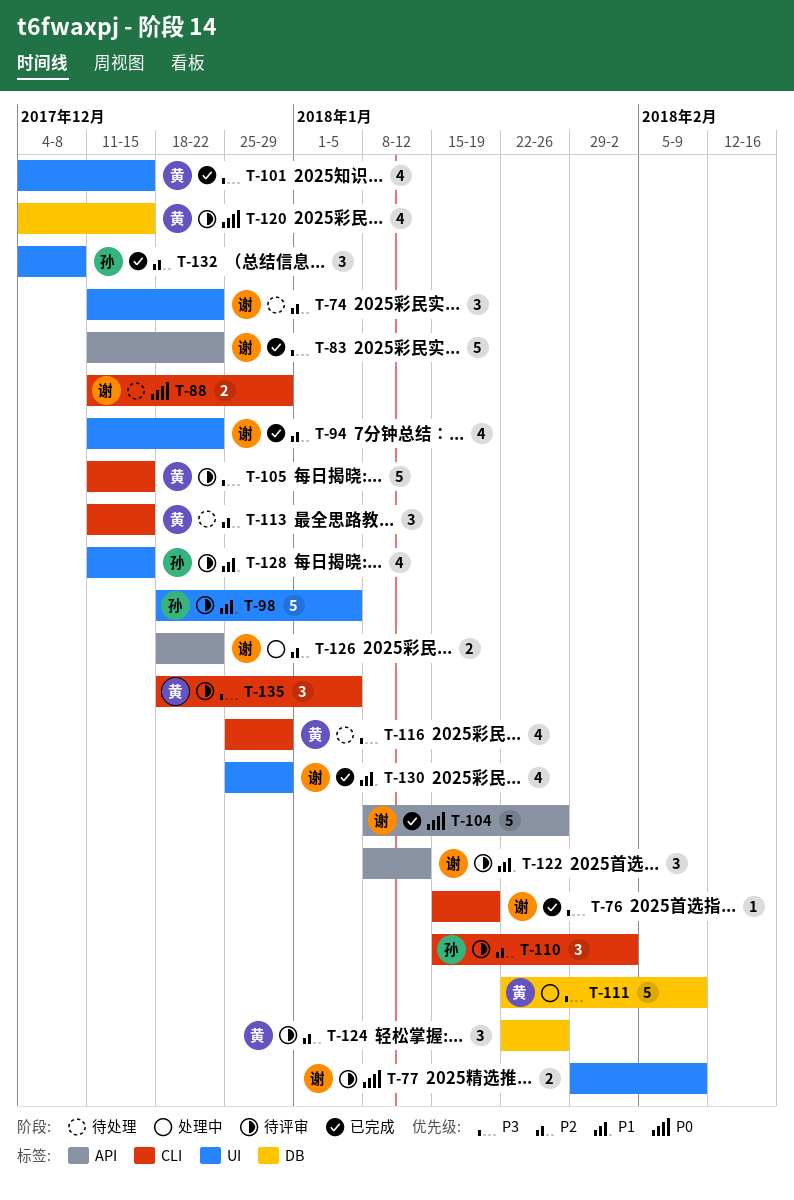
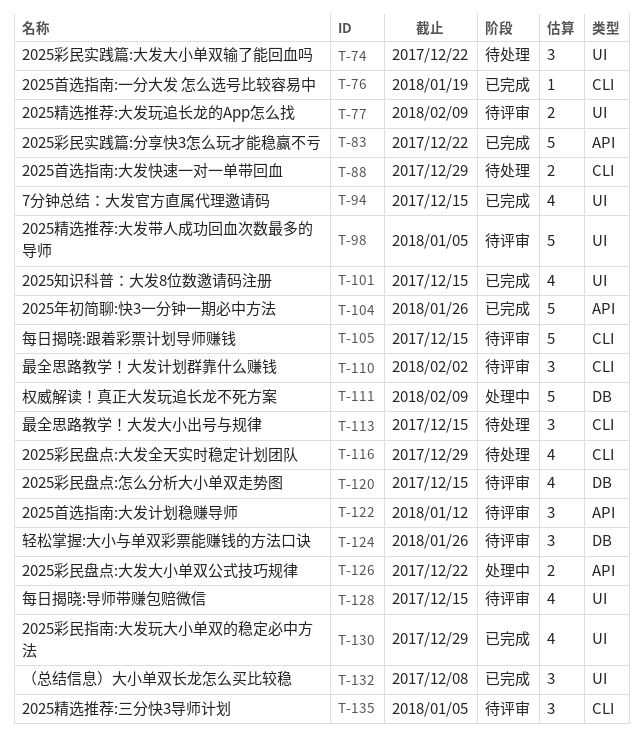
T-94, due: Dec 22 -> Dec 15

